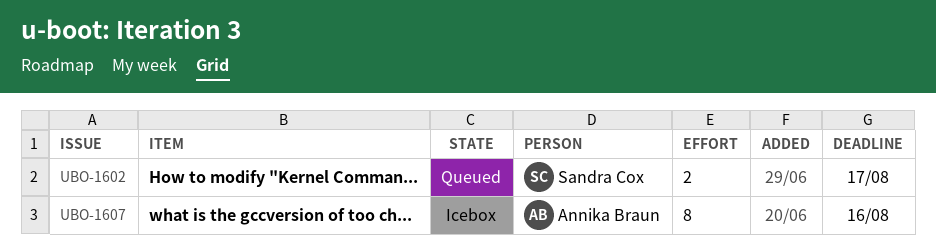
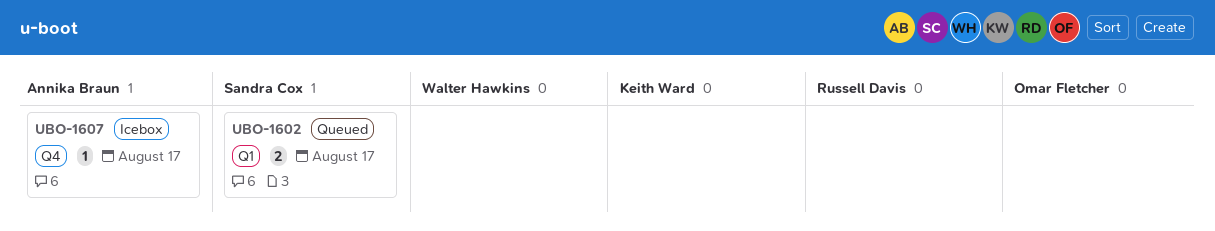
UBO-1607, estimate: 8 -> 1
UBO-1607, due: Aug 16 -> Aug 17

